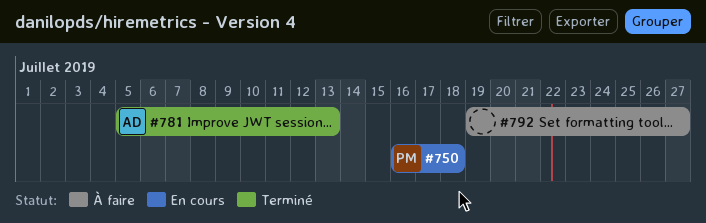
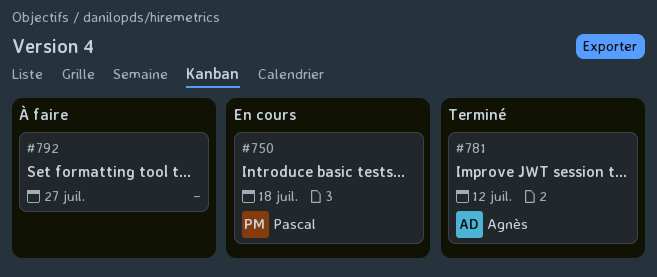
#781, due: Jul 13 -> Jul 12

